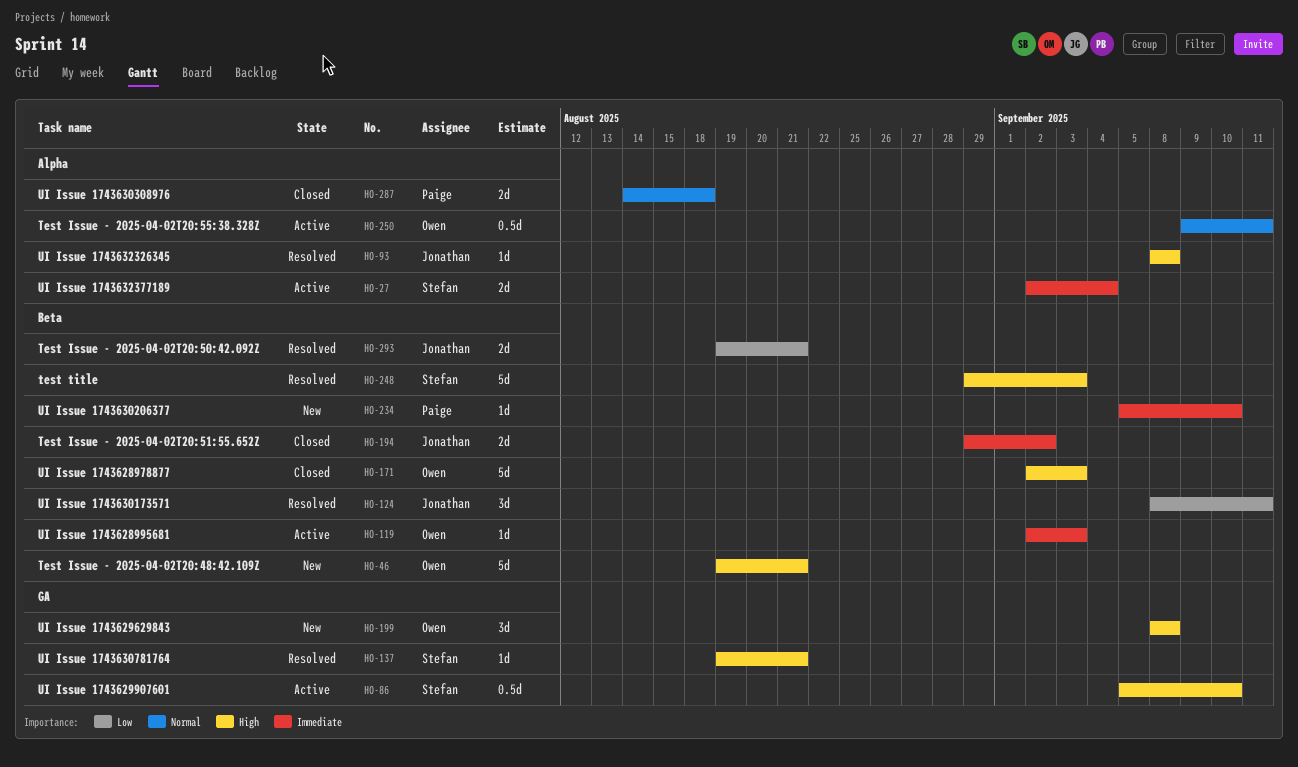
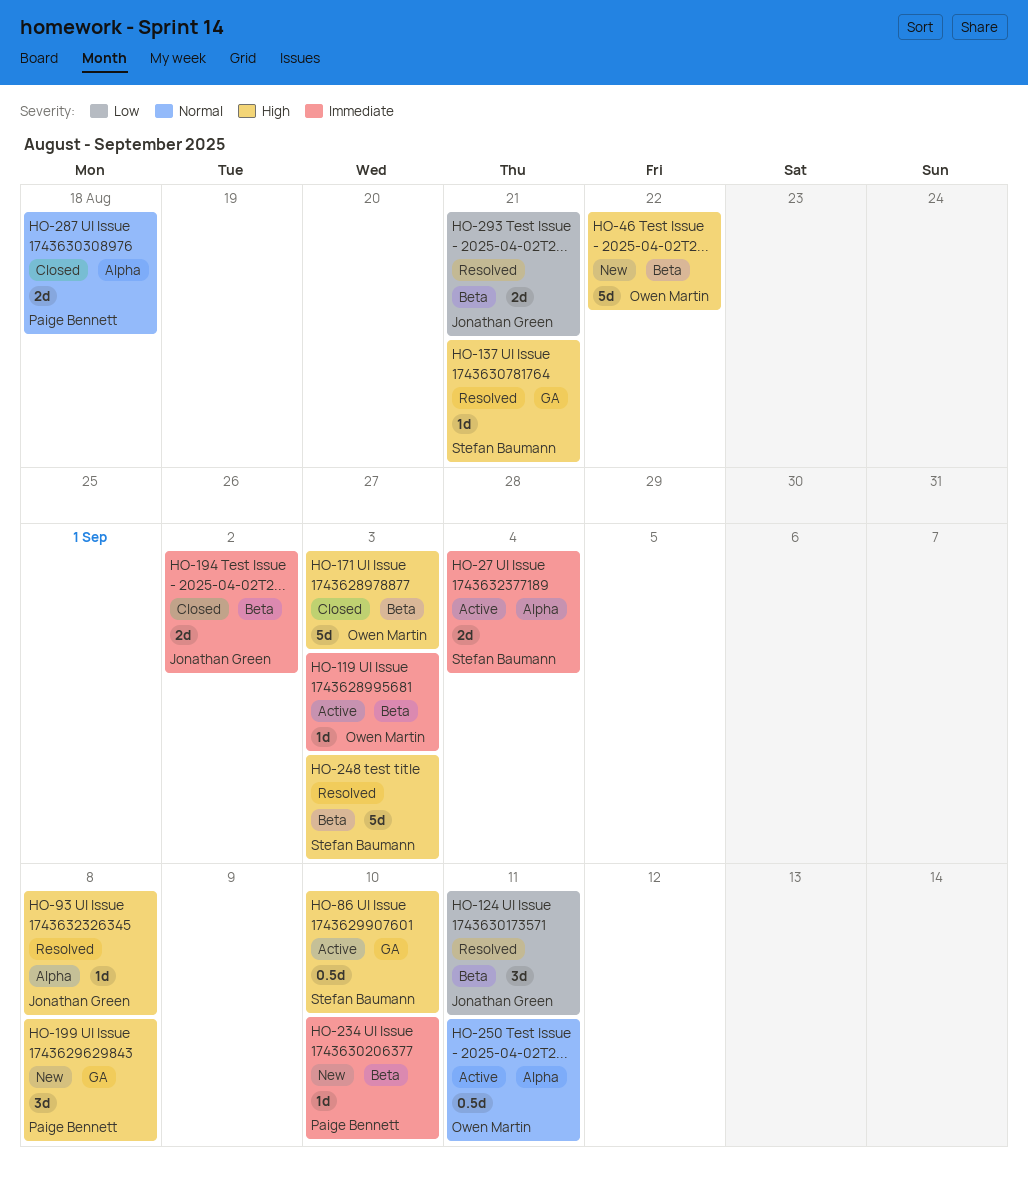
HO-46, due: Aug 21 -> Aug 22
HO-199, owner: Owen Martin -> Paige Bennett

